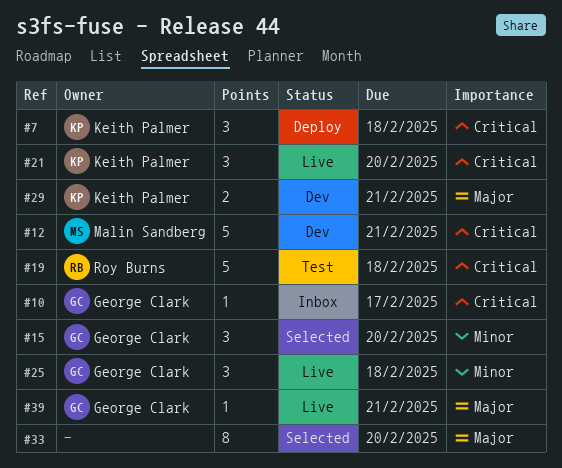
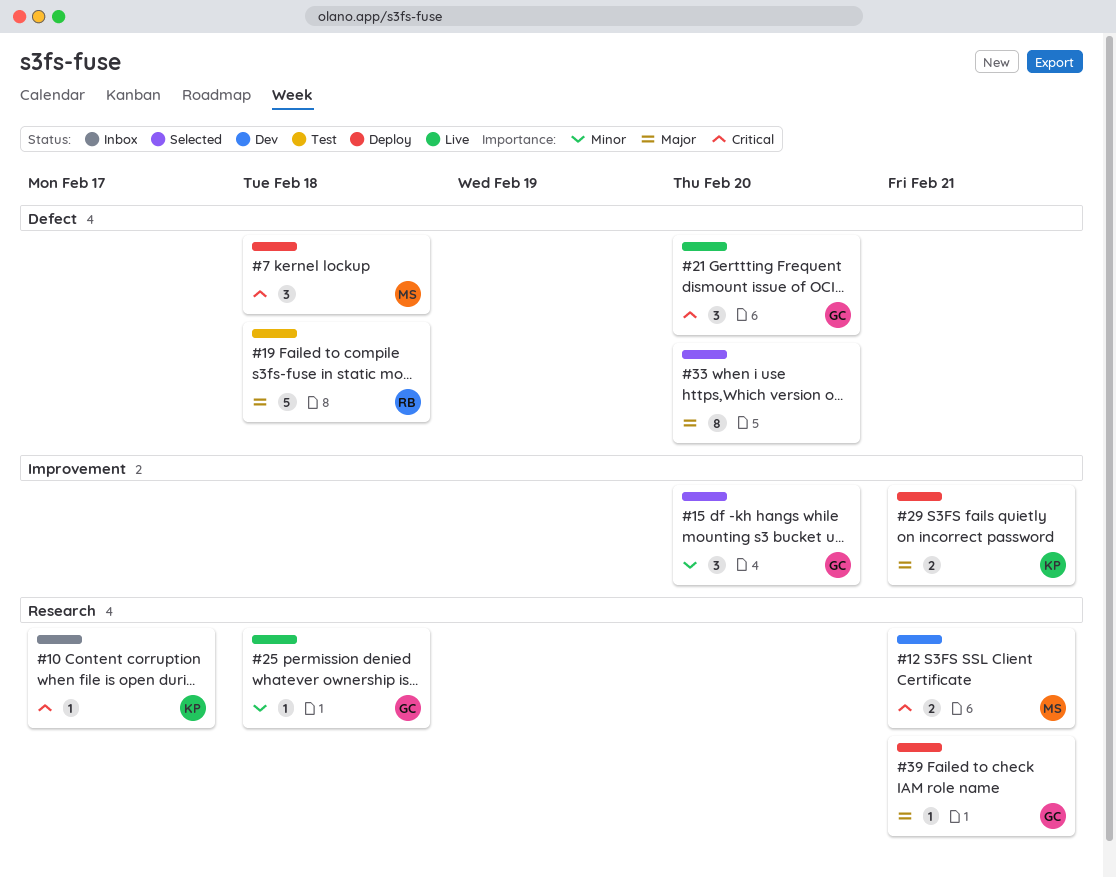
#7, owner: Keith Palmer -> Malin Sandberg
#10, owner: George Clark -> Keith Palmer
#12, estimate: 5 -> 2
#19, priority: Critical -> Major
#21, owner: Keith Palmer -> George Clark
#25, estimate: 3 -> 1
#29, status: Dev -> Deploy
#39, status: Live -> Deploy

